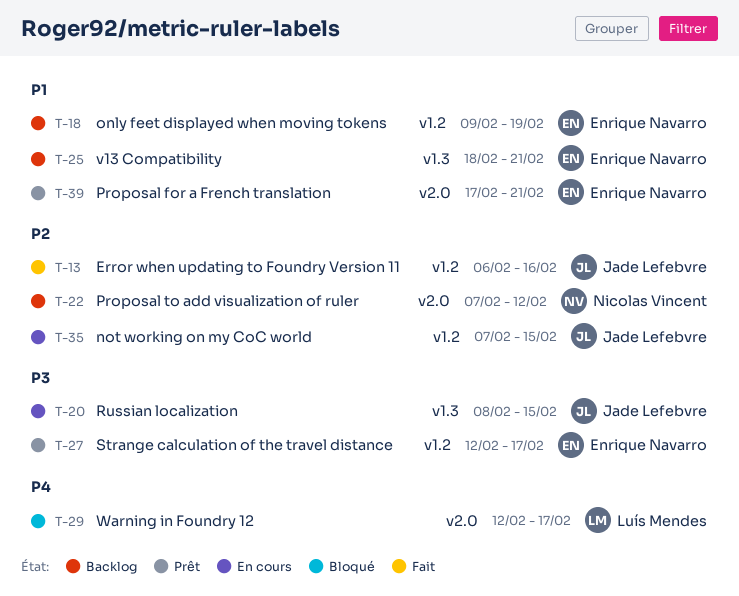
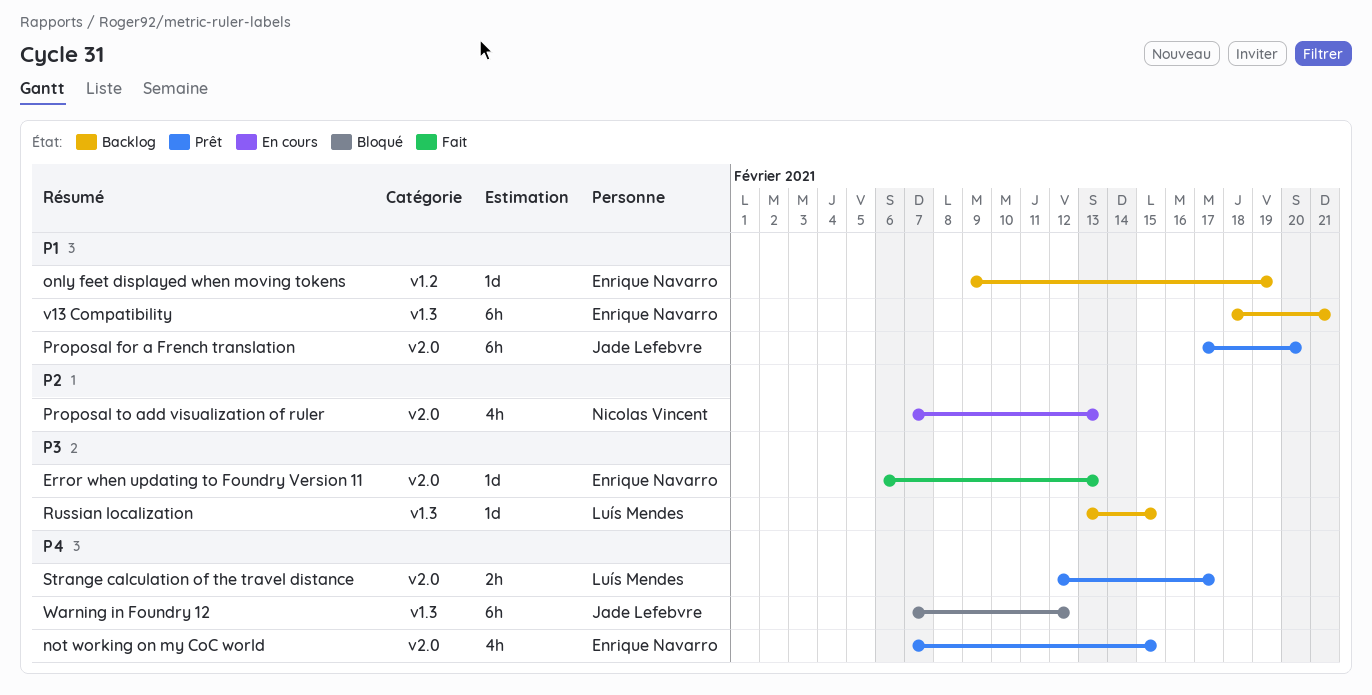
Error when updating to Foundry Version 11, owner: Jade Lefebvre -> Enrique Navarro
Error when updating to Foundry Version 11, priority: P2 -> P3
Error when updating to Foundry Version 11, label: v1.2 -> v2.0
Error when updating to Foundry Version 11, due: Feb 16 -> Feb 13
not working on my CoC world, status: En cours -> Prêt
not working on my CoC world, owner: Jade Lefebvre -> Enrique Navarro
not working on my CoC world, priority: P2 -> P4
not working on my CoC world, label: v1.2 -> v2.0
Proposal for a French translation, owner: Enrique Navarro -> Jade Lefebvre
Proposal for a French translation, due: Feb 21 -> Feb 20
Proposal to add visualization of ruler, status: Backlog -> En cours
Proposal to add visualization of ruler, due: Feb 12 -> Feb 13
Russian localization, status: En cours -> Backlog
Russian localization, owner: Jade Lefebvre -> Luís Mendes
Russian localization, start: Feb 8 -> Feb 13
Strange calculation of the travel distance, owner: Enrique Navarro -> Luís Mendes
Strange calculation of the travel distance, priority: P3 -> P4
Strange calculation of the travel distance, label: v1.2 -> v2.0
Warning in Foundry 12, owner: Luís Mendes -> Jade Lefebvre
Warning in Foundry 12, label: v2.0 -> v1.3
Warning in Foundry 12, start: Feb 12 -> Feb 7
Warning in Foundry 12, due: Feb 17 -> Feb 12

